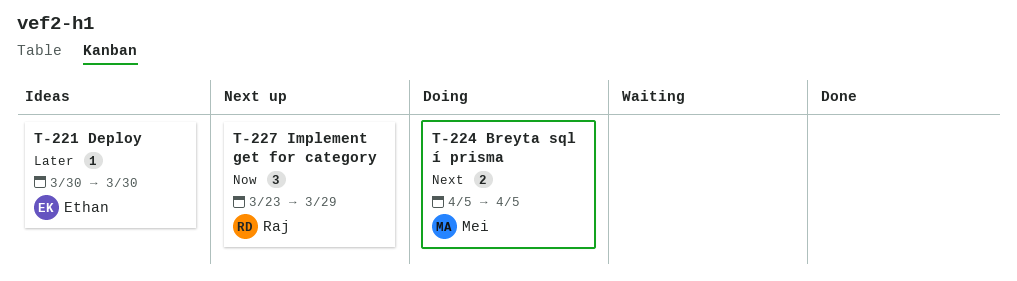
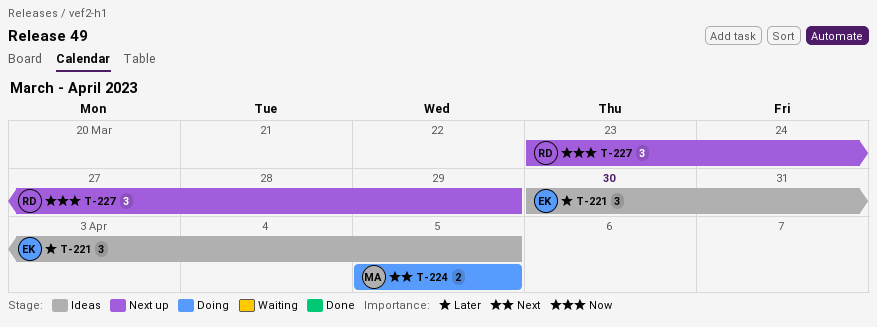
T-221, estimate: 1 -> 3
T-221, due: Mar 30 -> Apr 5

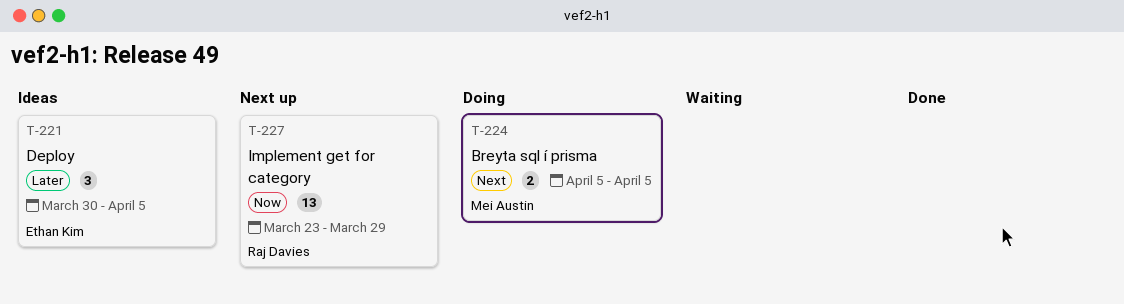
T-227, estimate: 3 -> 13

